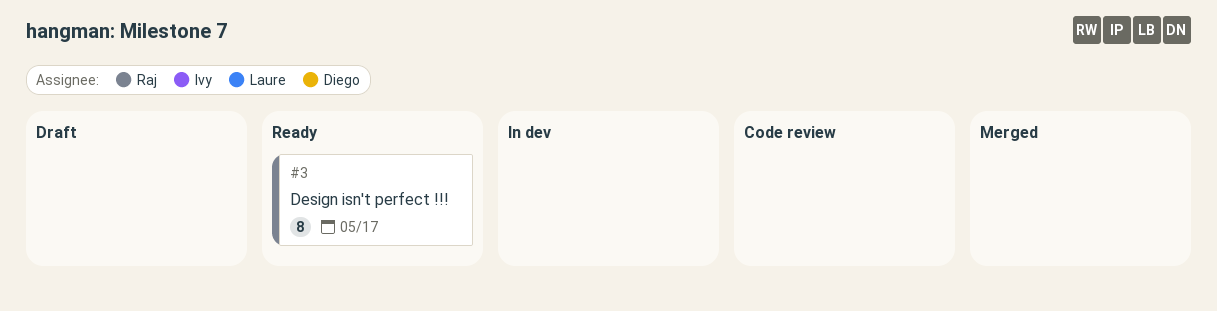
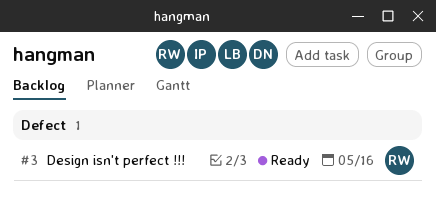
#3, due: May 17 -> May 16

